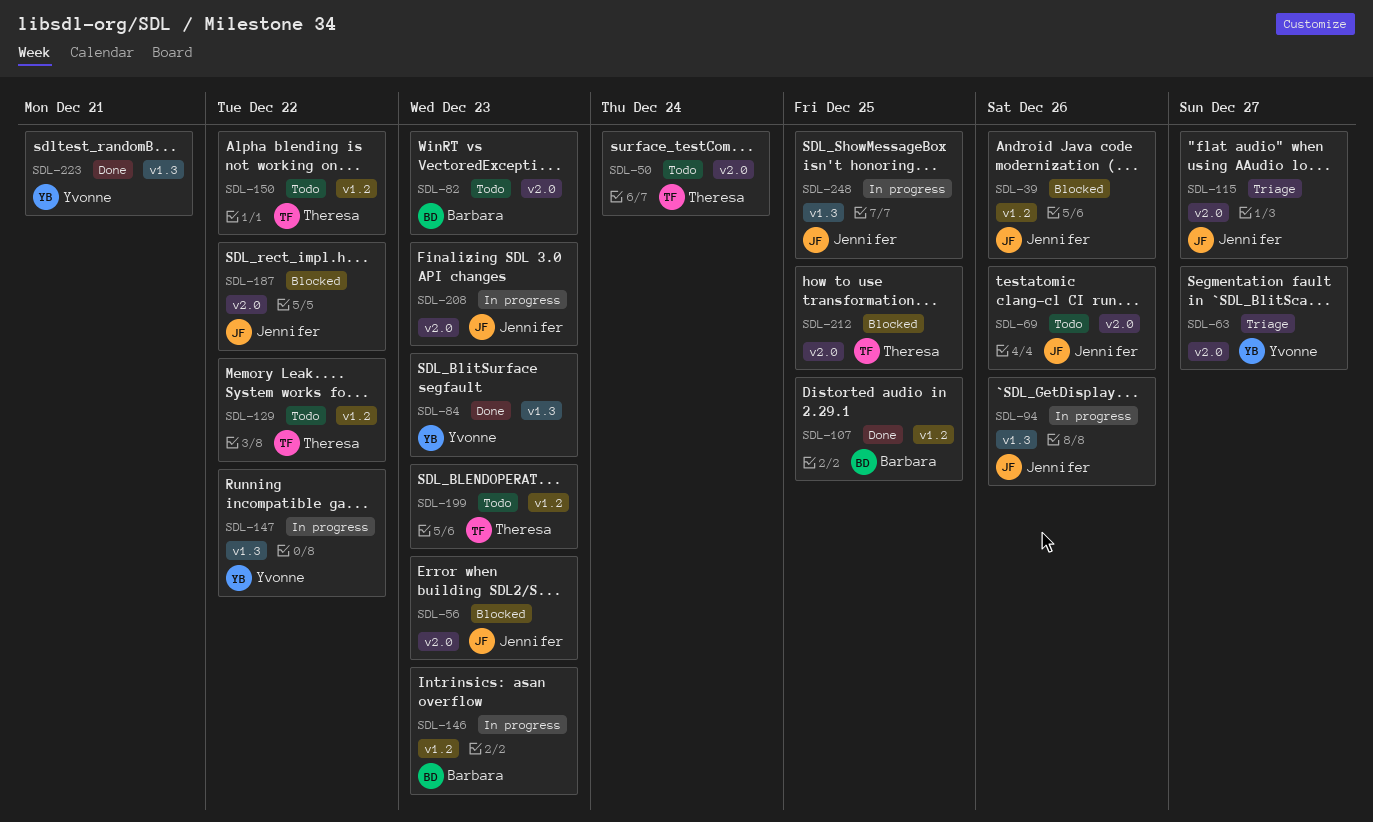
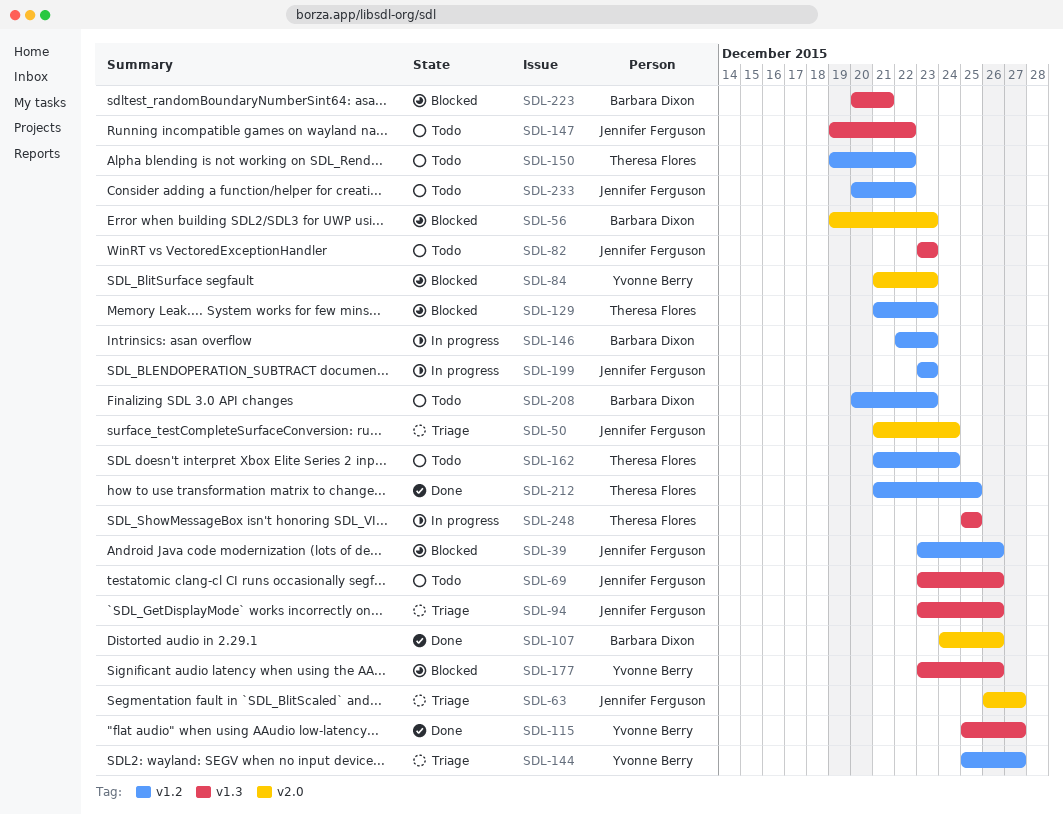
SDL-50, status: Todo -> Triage
SDL-50, owner: Theresa Flores -> Jennifer Ferguson
SDL-56, owner: Jennifer Ferguson -> Barbara Dixon
SDL-63, owner: Yvonne Berry -> Jennifer Ferguson
SDL-69, label: v2.0 -> v1.3
SDL-82, owner: Barbara Dixon -> Jennifer Ferguson
SDL-82, label: v2.0 -> v1.3
SDL-84, status: Done -> Blocked
SDL-84, label: v1.3 -> v2.0
SDL-94, status: In progress -> Triage
SDL-107, label: v1.2 -> v2.0
SDL-107, due: Dec 25 -> Dec 26
SDL-115, status: Triage -> Done
SDL-115, owner: Jennifer Ferguson -> Yvonne Berry
SDL-115, label: v2.0 -> v1.3
SDL-129, status: Todo -> Blocked
SDL-129, due: Dec 22 -> Dec 23
SDL-144: none -> present
SDL-147, status: In progress -> Todo
SDL-147, owner: Yvonne Berry -> Jennifer Ferguson
SDL-162: none -> present
SDL-177: none -> present
SDL-187: present -> none
SDL-199, status: Todo -> In progress
SDL-199, owner: Theresa Flores -> Jennifer Ferguson
SDL-208, status: In progress -> Todo
SDL-208, owner: Jennifer Ferguson -> Barbara Dixon
SDL-208, label: v2.0 -> v1.2
SDL-212, status: Blocked -> Done
SDL-212, label: v2.0 -> v1.2
SDL-223, status: Done -> Blocked
SDL-223, owner: Yvonne Berry -> Barbara Dixon
SDL-233: none -> present
SDL-248, owner: Jennifer Ferguson -> Theresa Flores

